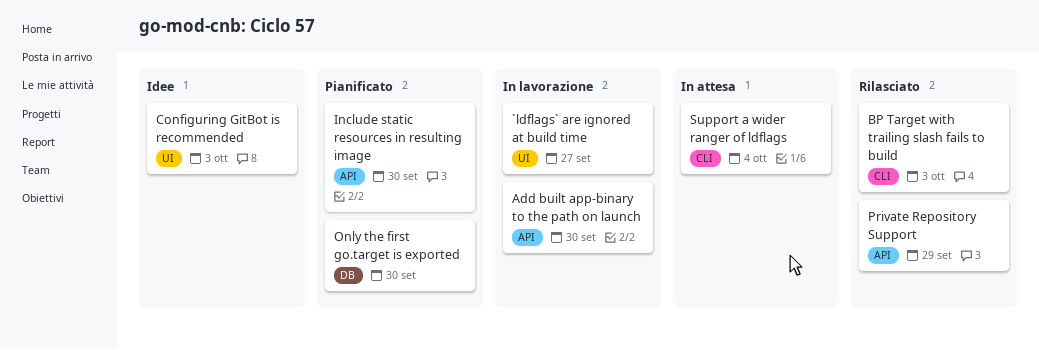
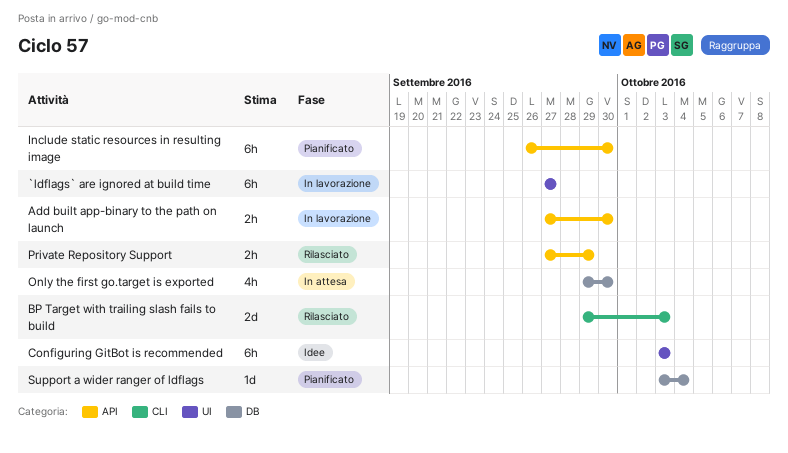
Only the first go.target is exported, status: Pianificato -> In attesa
Support a wider ranger of ldflags, status: In attesa -> Pianificato
Support a wider ranger of ldflags, label: CLI -> DB

